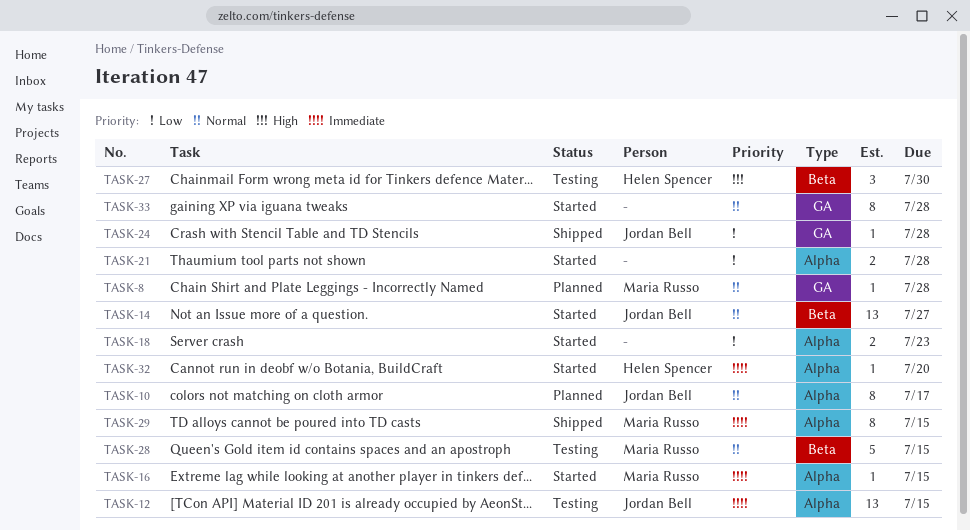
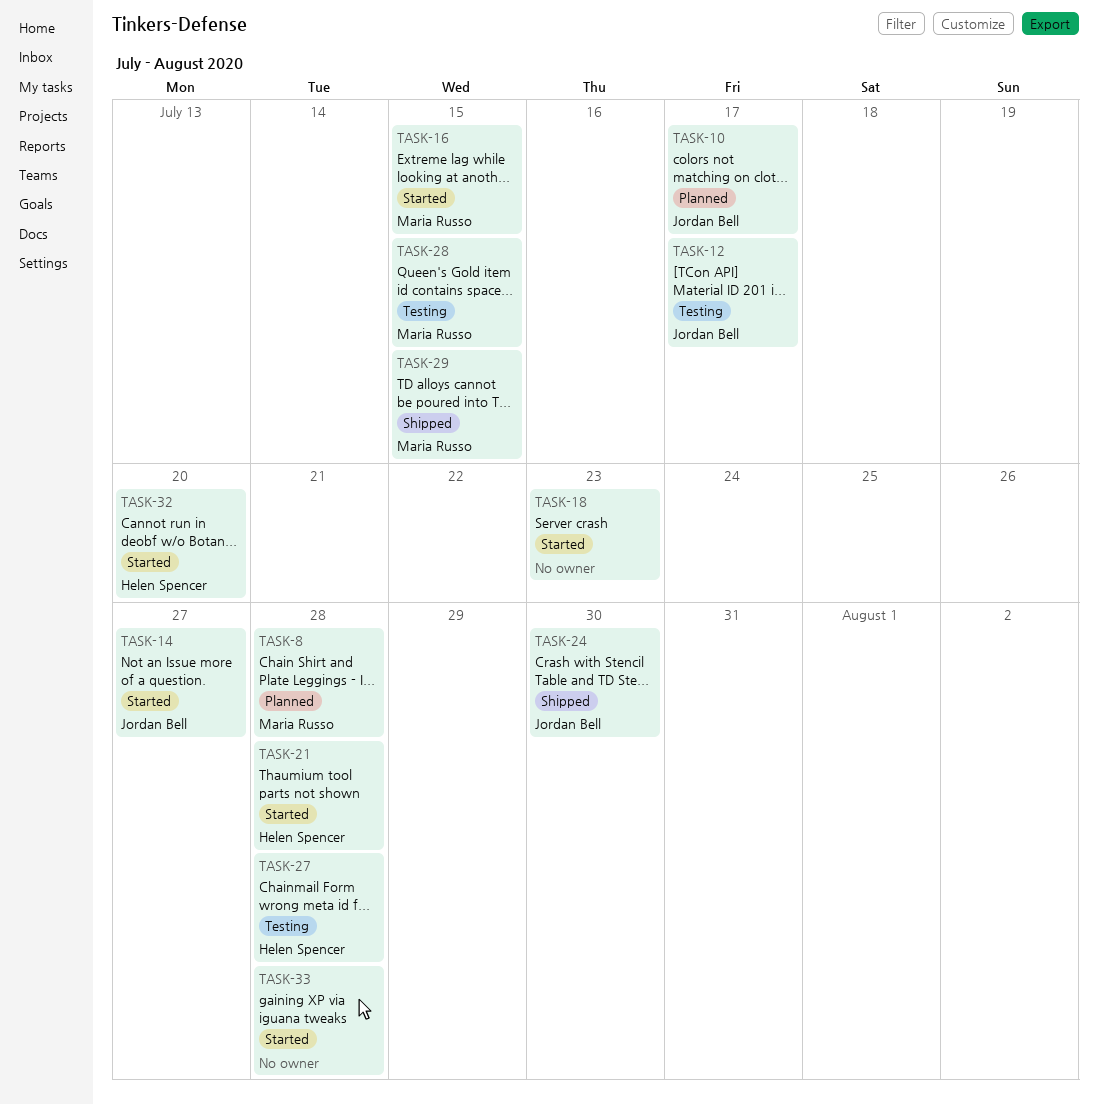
TASK-12, due: Jul 15 -> Jul 17
TASK-21, owner: none -> Helen Spencer
TASK-24, due: Jul 28 -> Jul 30
TASK-27, due: Jul 30 -> Jul 28

